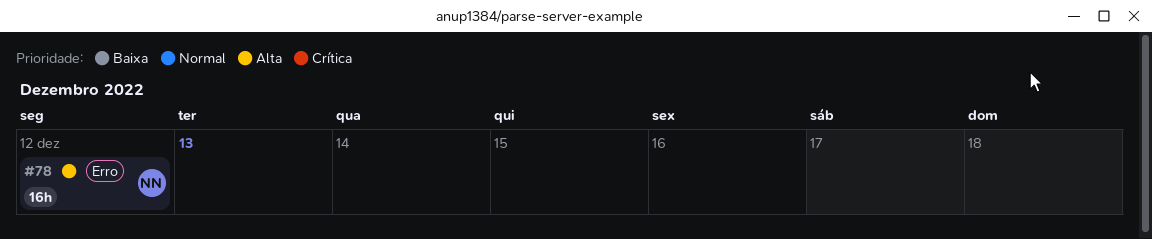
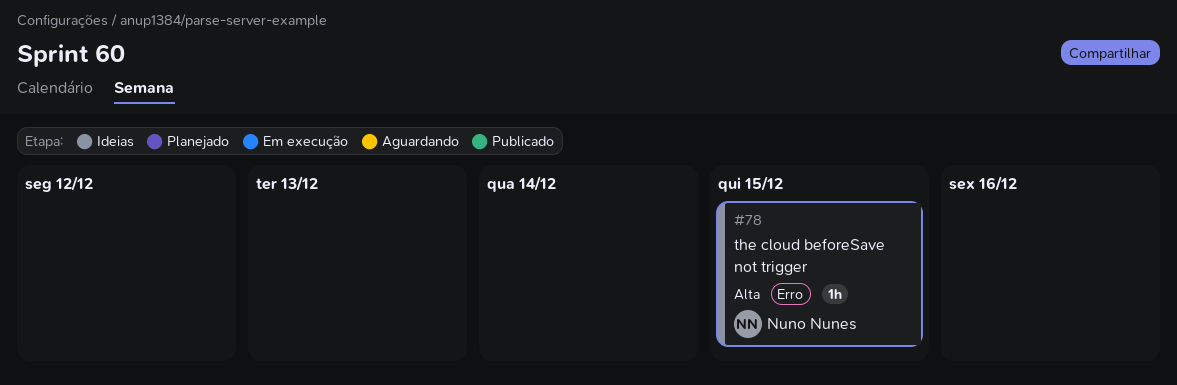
#78, estimate: 16h -> 1h
#78, due: Dec 12 -> Dec 15

